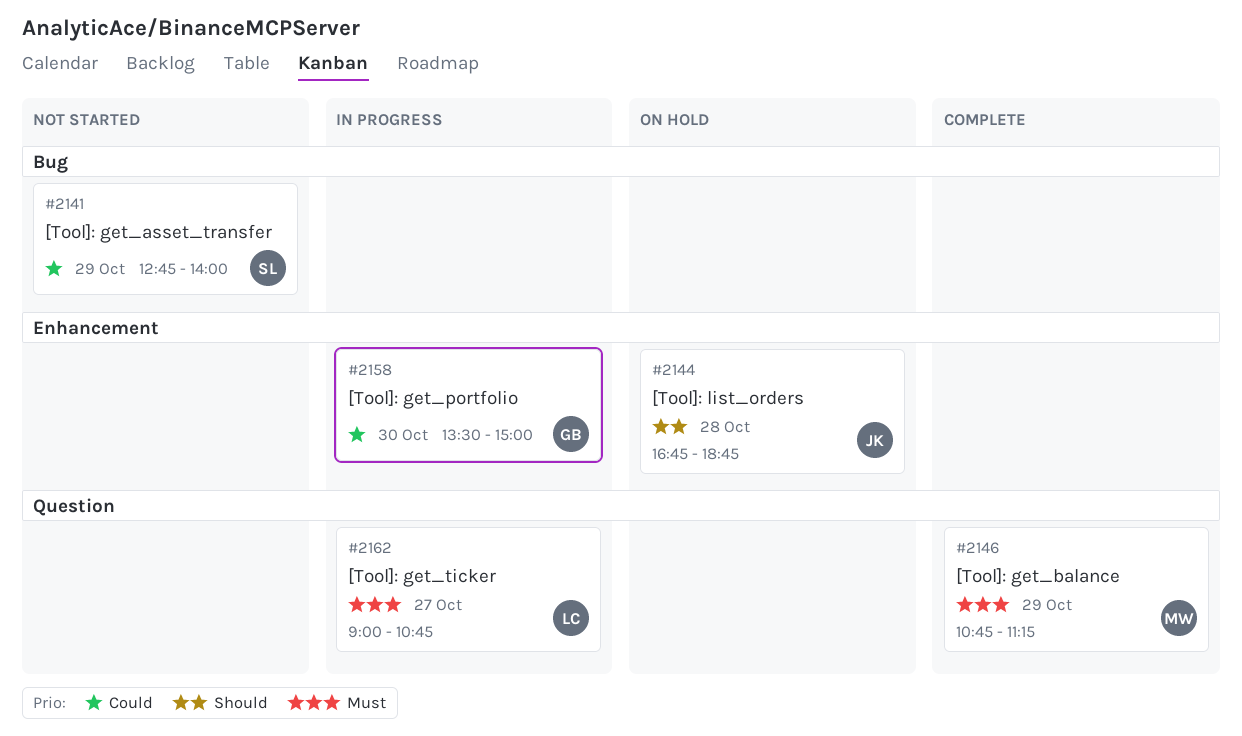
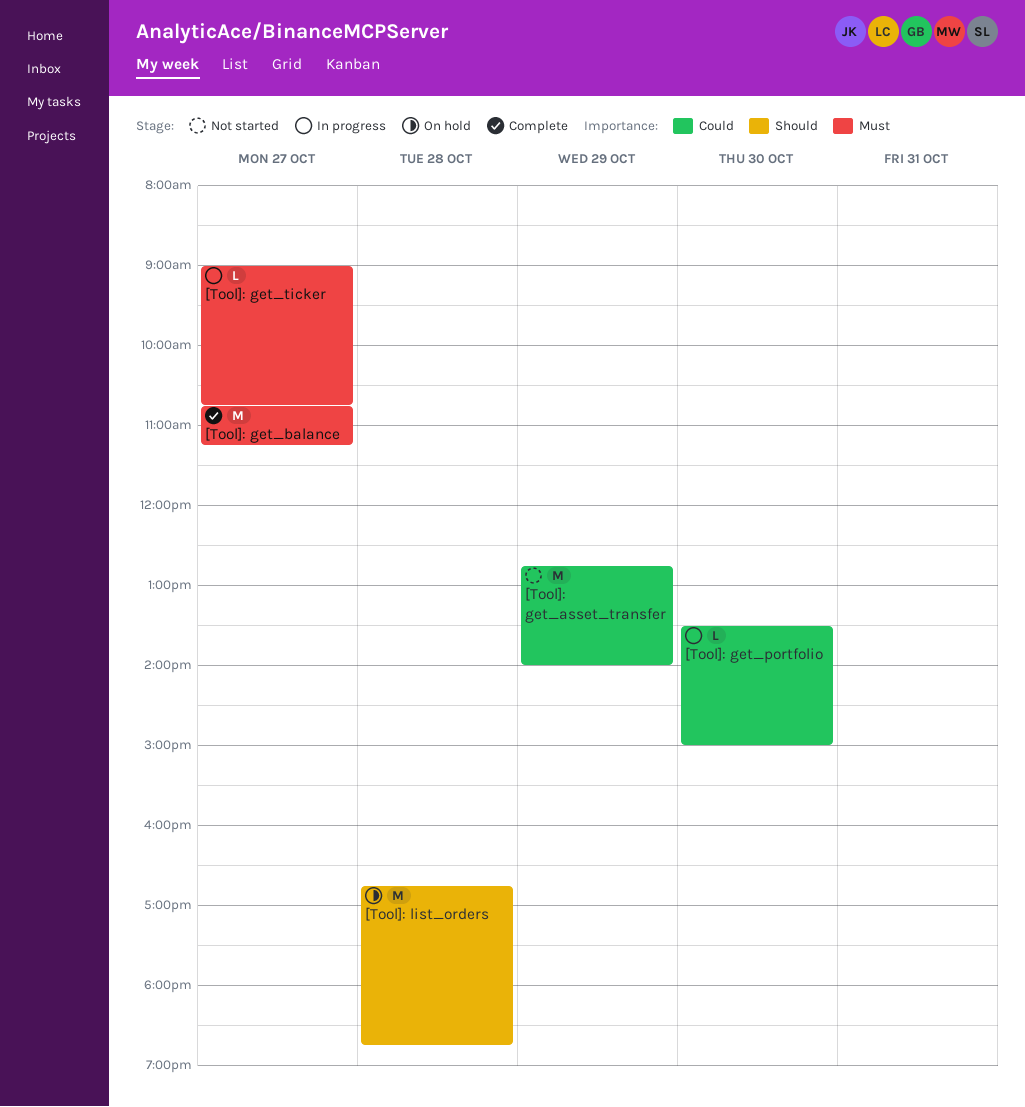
[Tool]: get_balance, day: Oct 29 -> Oct 27

